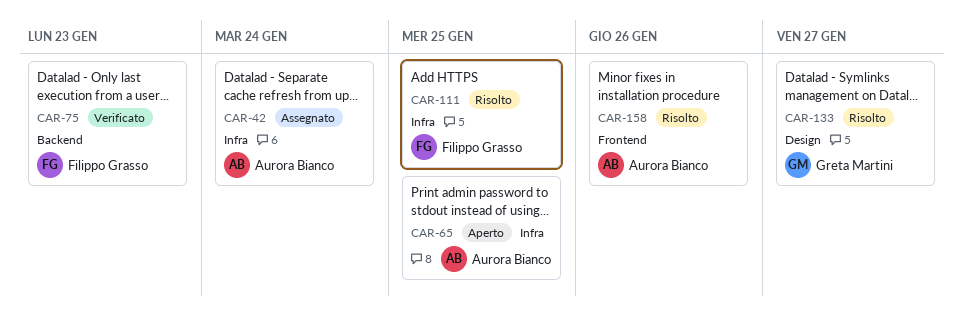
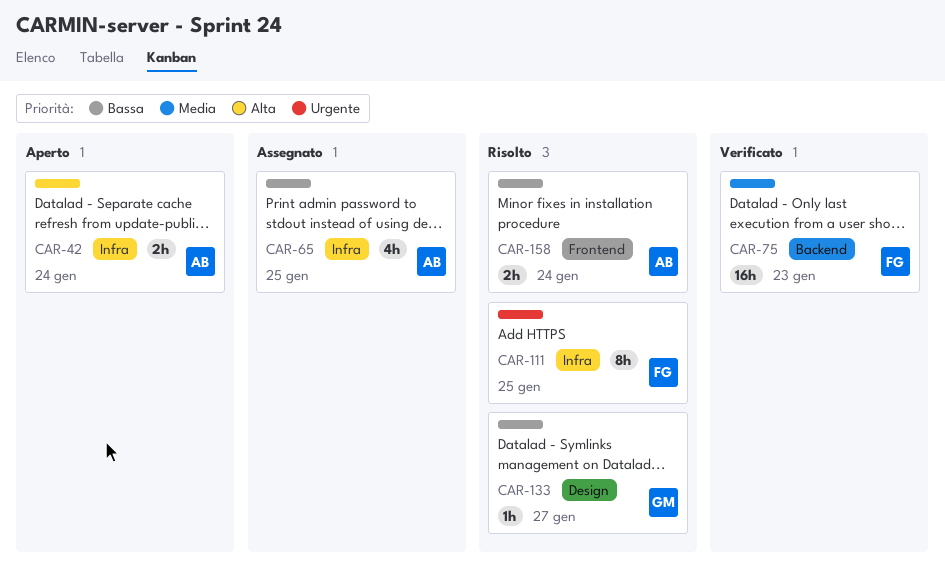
CAR-42, status: Assegnato -> Aperto
CAR-65, status: Aperto -> Assegnato
CAR-158, due: Jan 26 -> Jan 24

